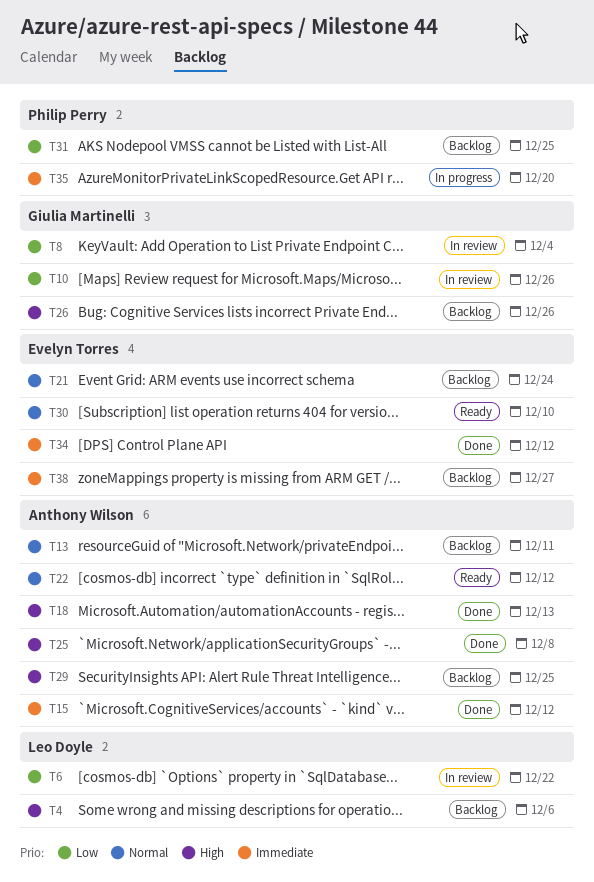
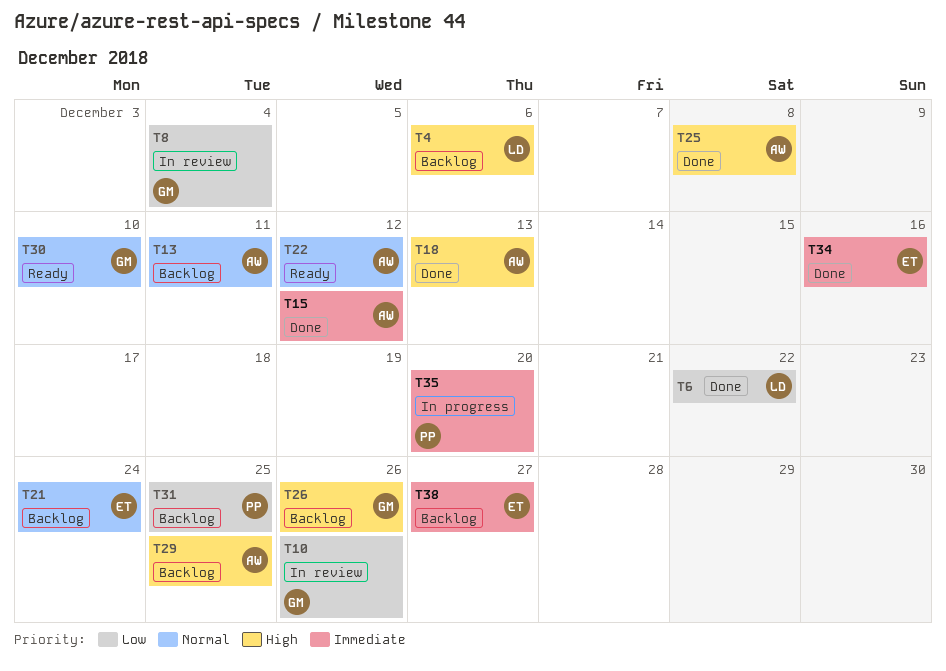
T6, status: In review -> Done
T30, owner: Evelyn Torres -> Giulia Martinelli
T34, due: Dec 12 -> Dec 16

